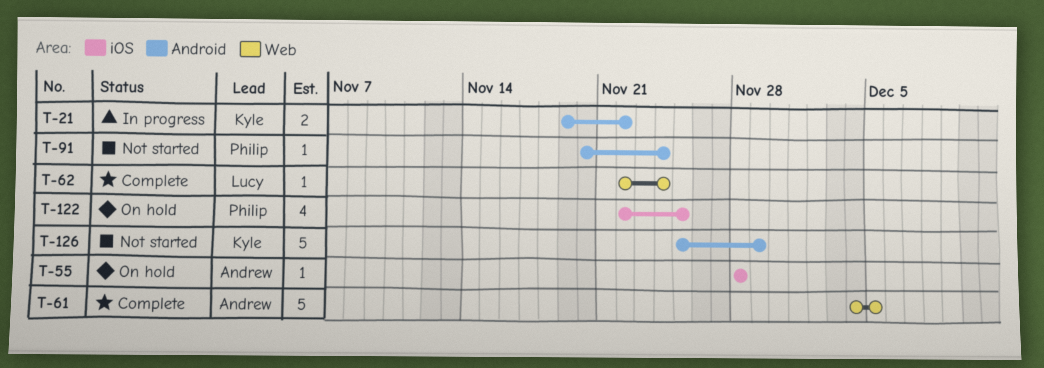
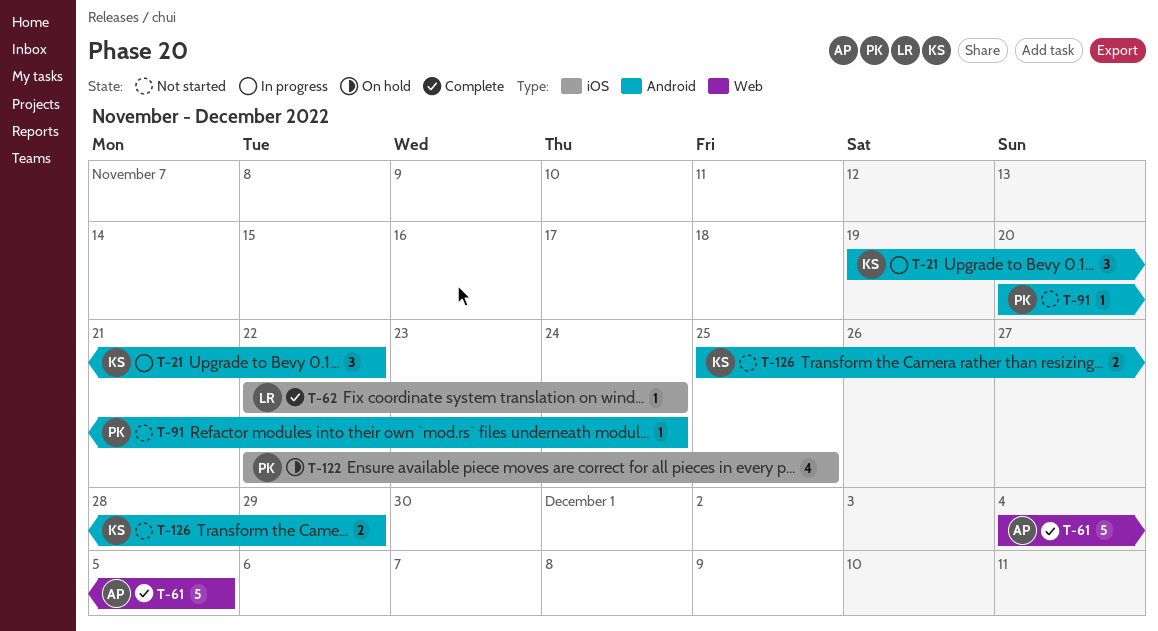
T-21, estimate: 2 -> 3
T-55: present -> none
T-62, label: Web -> iOS
T-126, estimate: 5 -> 2

